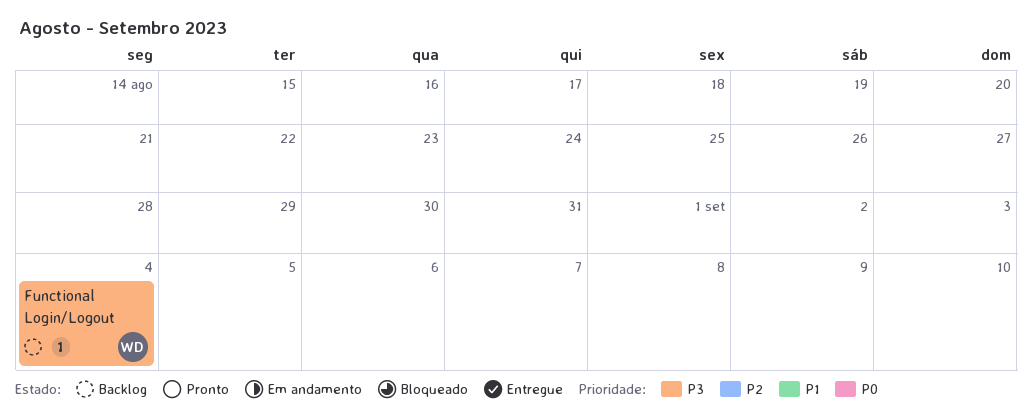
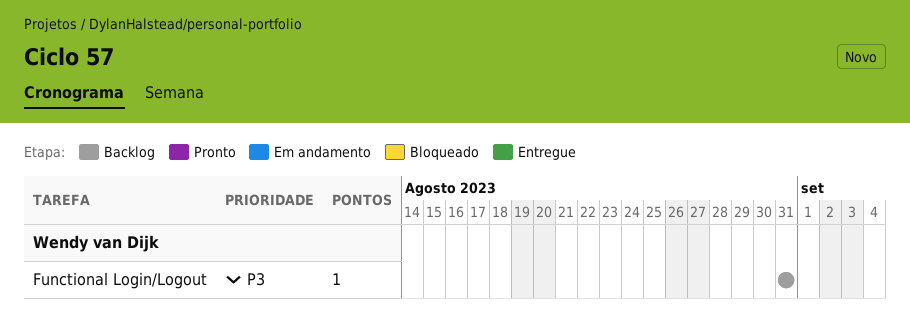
Functional Login/Logout, due: Sep 4 -> Aug 31

